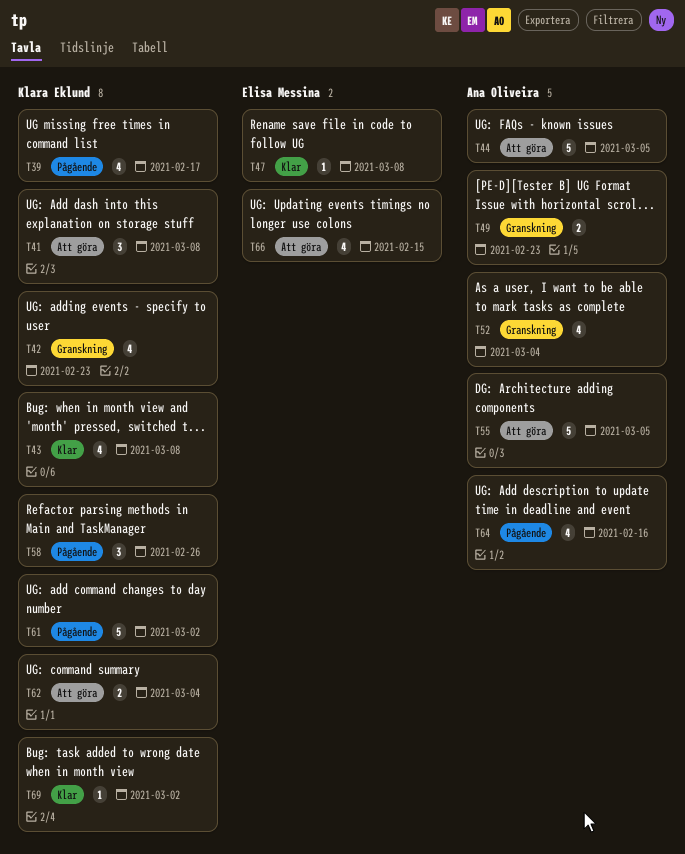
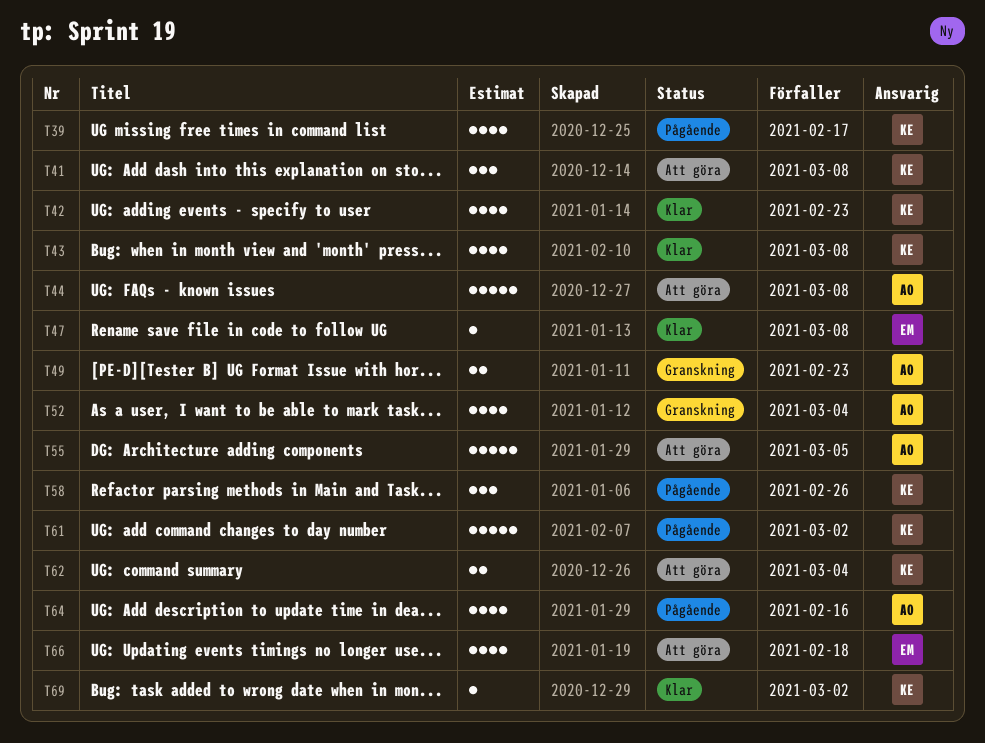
T42, status: Granskning -> Klar
T44, due: Mar 5 -> Mar 8
T66, due: Feb 15 -> Feb 18

